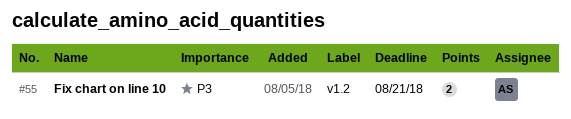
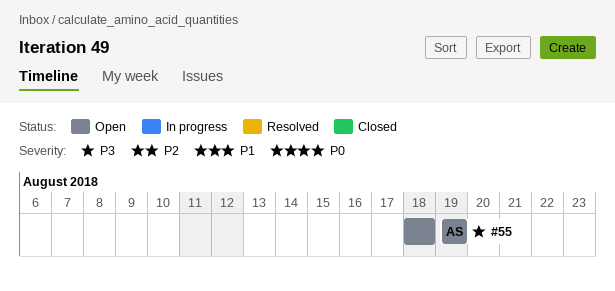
#55, due: Aug 21 -> Aug 18

